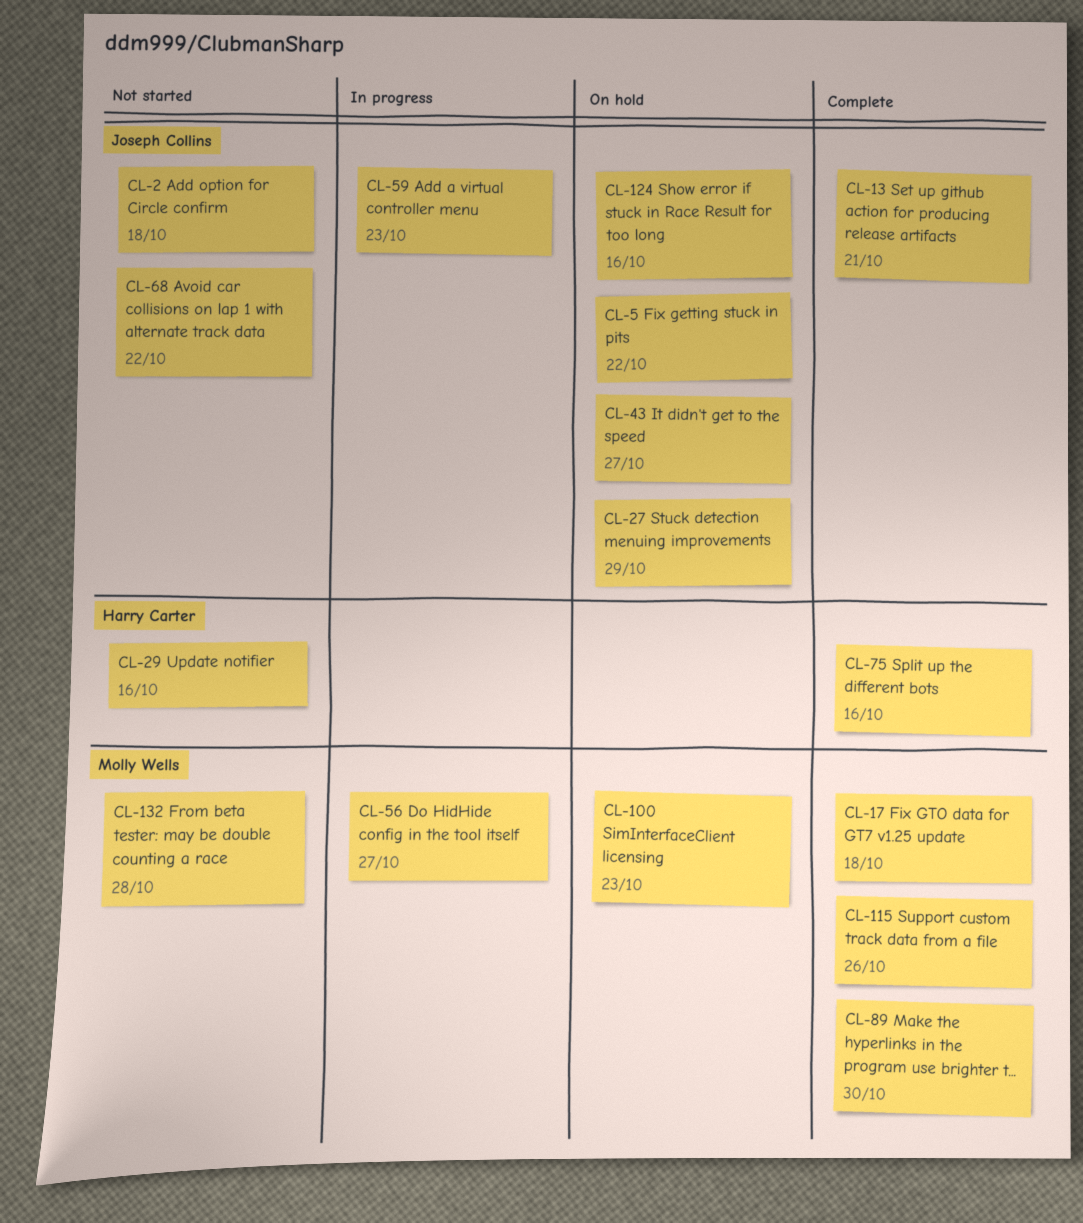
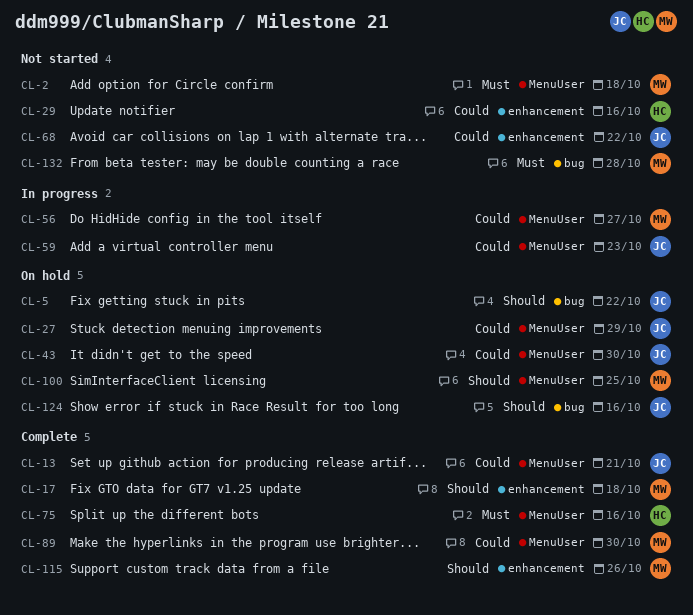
CL-2, owner: Joseph Collins -> Molly Wells
CL-43, due: Oct 27 -> Oct 30
CL-100, due: Oct 23 -> Oct 25

